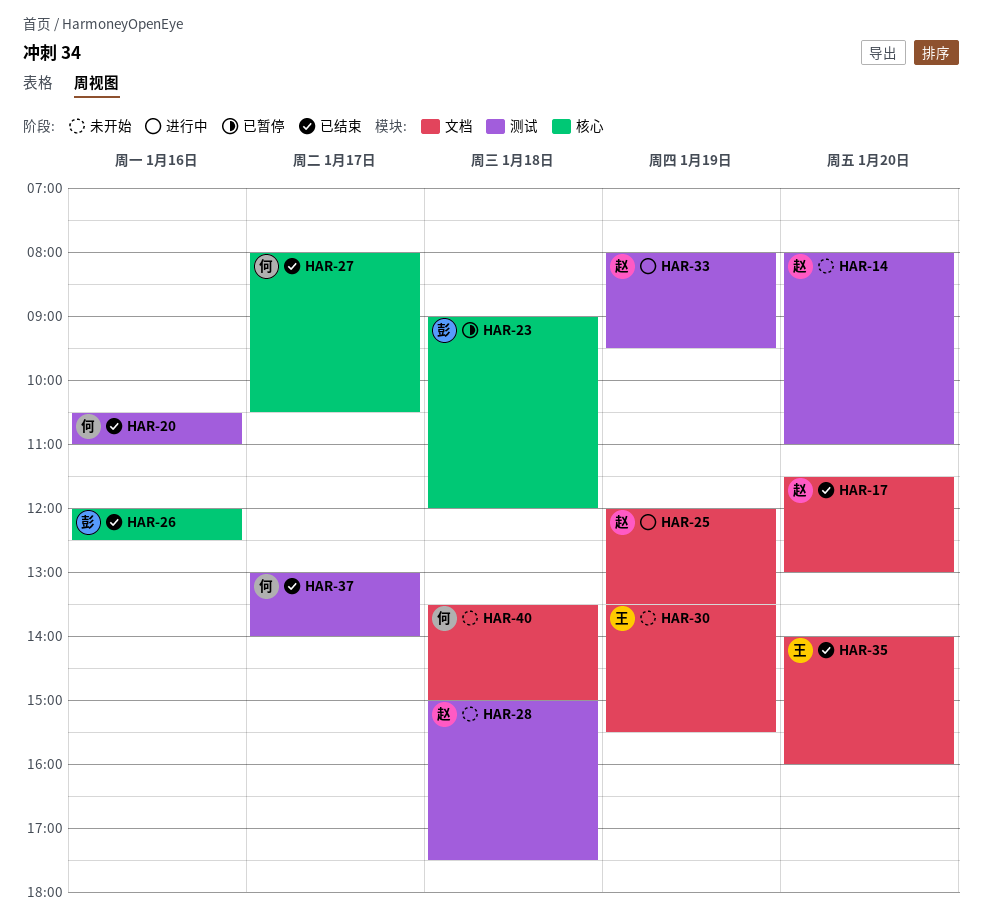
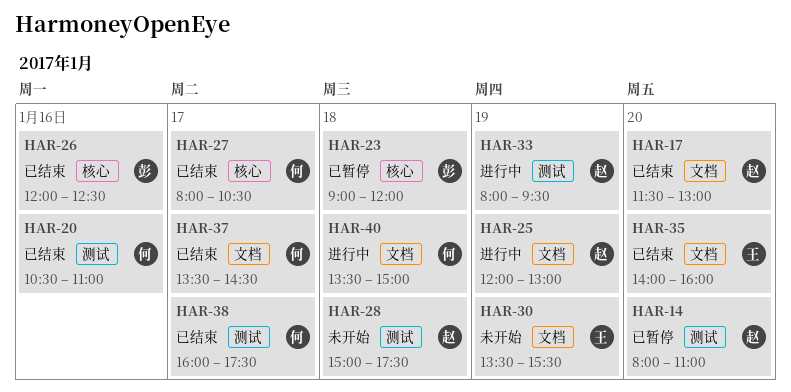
HAR-14, status: 未开始 -> 已暂停
HAR-25, ends: 13:30 -> 13:00
HAR-37, label: 测试 -> 文档
HAR-37, begins: 13:00 -> 13:30
HAR-37, ends: 14:00 -> 14:30
HAR-38: none -> present
HAR-40, status: 未开始 -> 进行中

